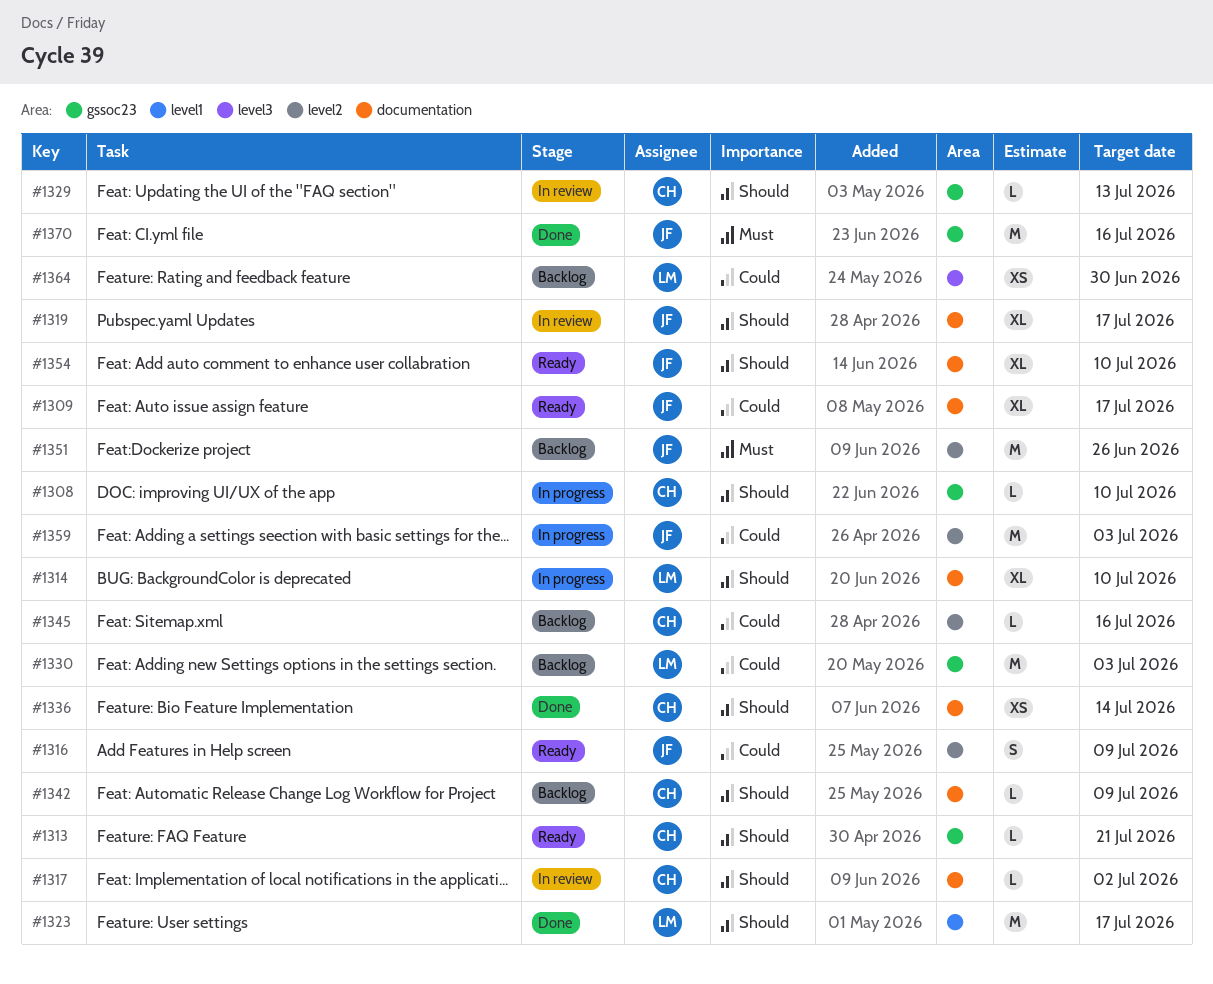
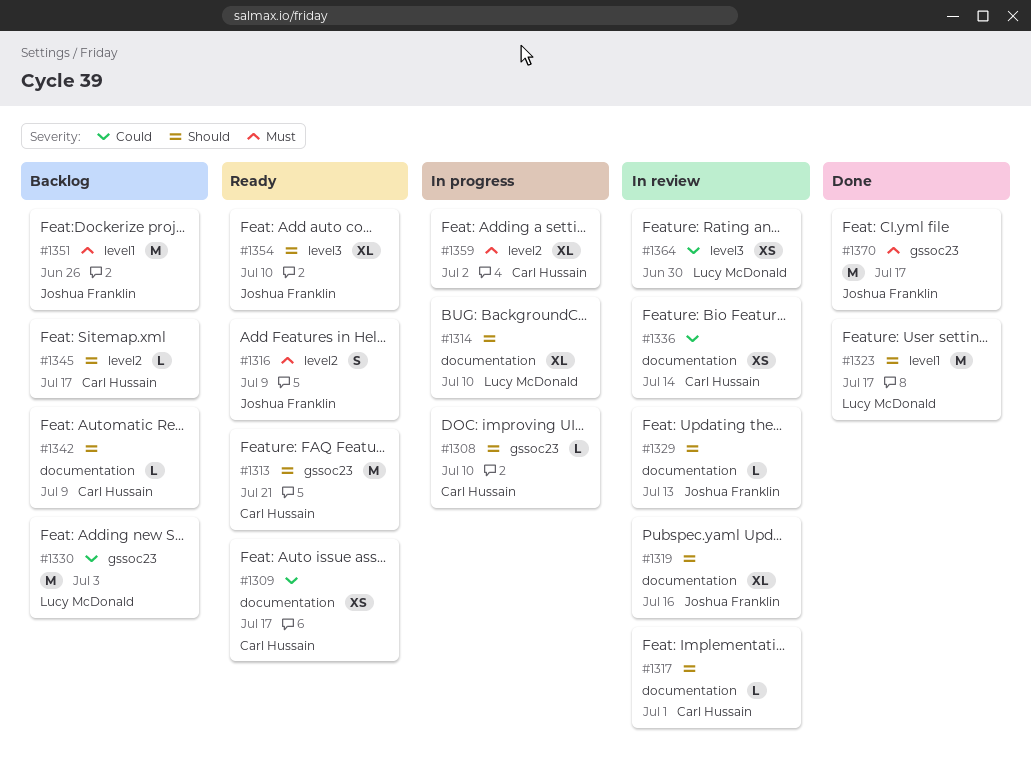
#1309, owner: Joshua Franklin -> Carl Hussain
#1309, estimate: XL -> XS
#1313, estimate: L -> M
#1316, priority: Could -> Must
#1317, due: Jul 2 -> Jul 1
#1319, due: Jul 17 -> Jul 16
#1329, owner: Carl Hussain -> Joshua Franklin
#1329, label: gssoc23 -> documentation
#1336, status: Done -> In review
#1336, priority: Should -> Could
#1345, priority: Could -> Should
#1345, due: Jul 16 -> Jul 17
#1351, label: level2 -> level1
#1354, label: documentation -> level3
#1359, owner: Joshua Franklin -> Carl Hussain
#1359, priority: Could -> Must
#1359, estimate: M -> XL
#1359, due: Jul 3 -> Jul 2
#1364, status: Backlog -> In review
#1370, due: Jul 16 -> Jul 17

